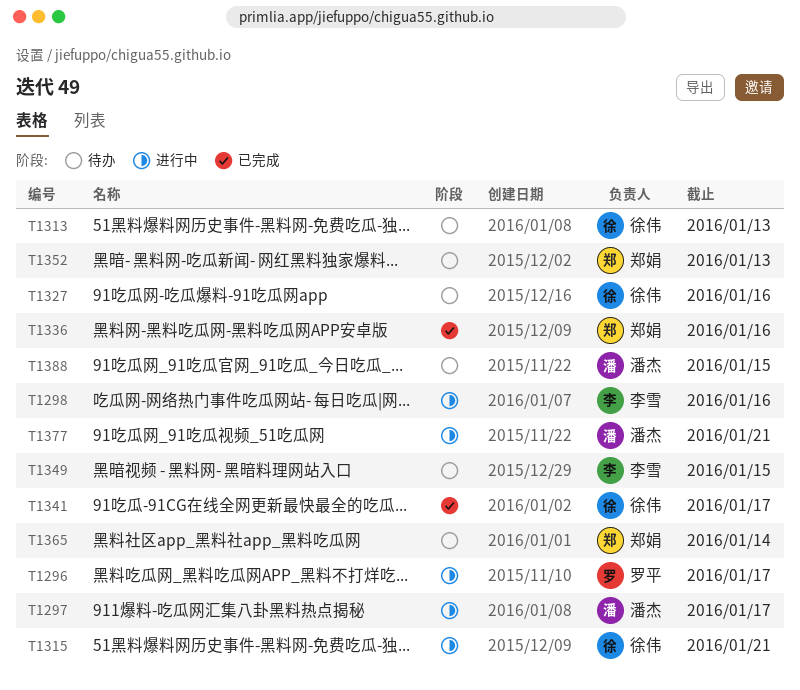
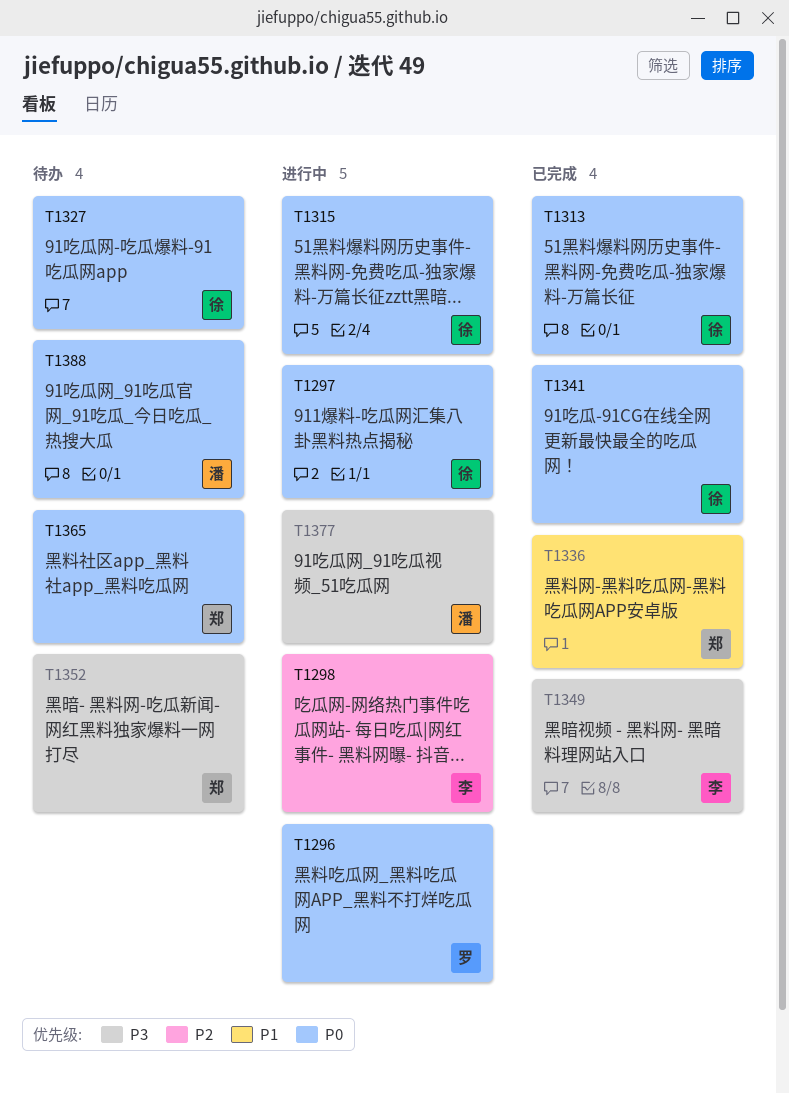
T1297, owner: 潘杰 -> 徐伟
T1313, status: 待办 -> 已完成
T1349, status: 待办 -> 已完成

